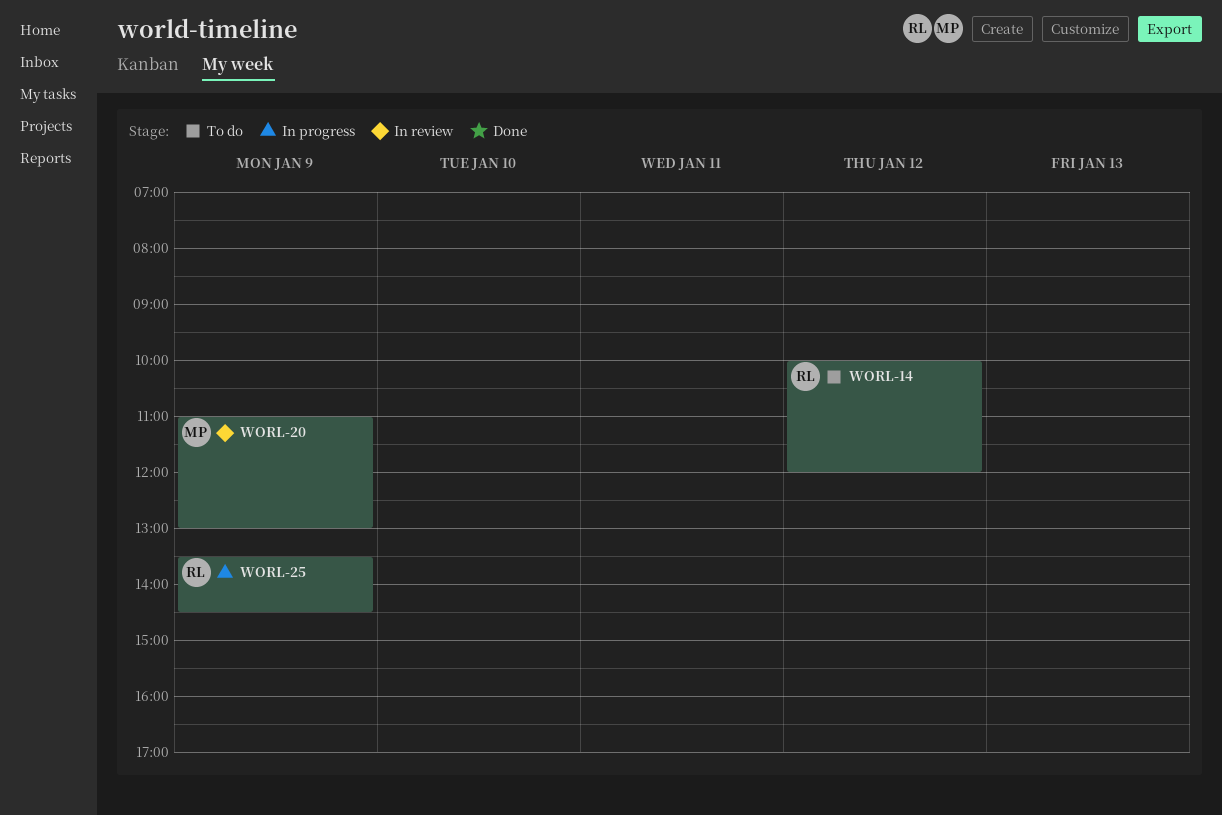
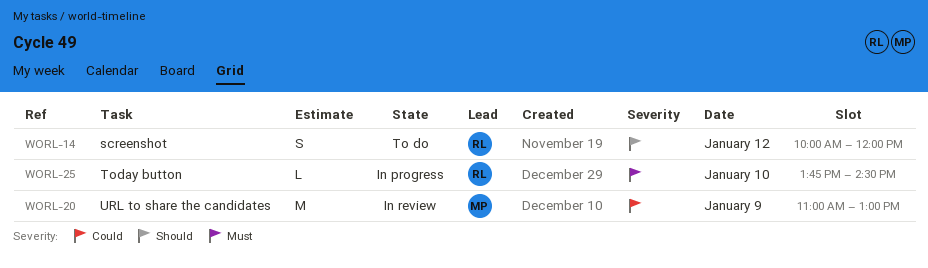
WORL-25, day: Jan 9 -> Jan 10
WORL-25, begins: 13:30 -> 13:45

